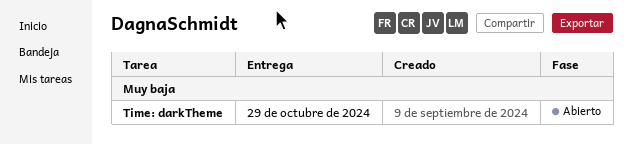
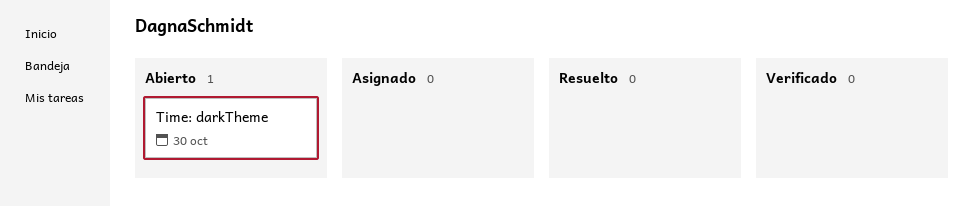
Time: darkTheme, due: Oct 29 -> Oct 30

